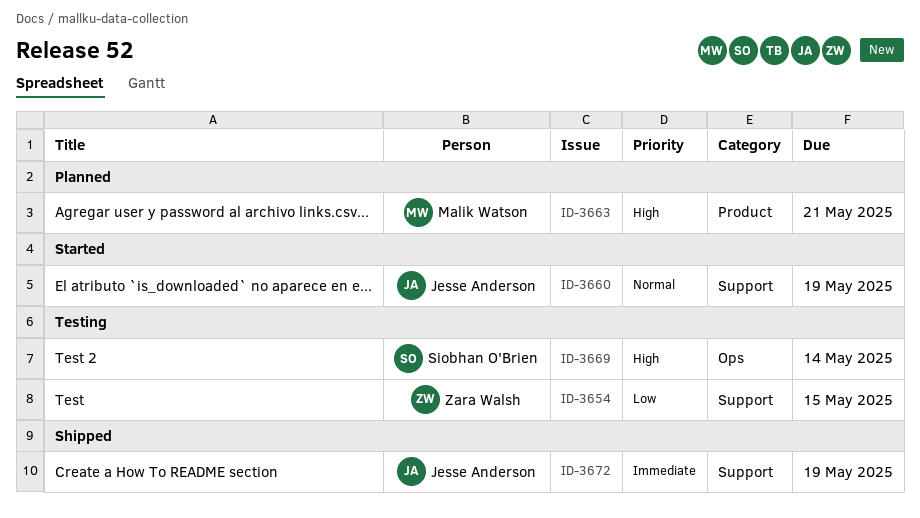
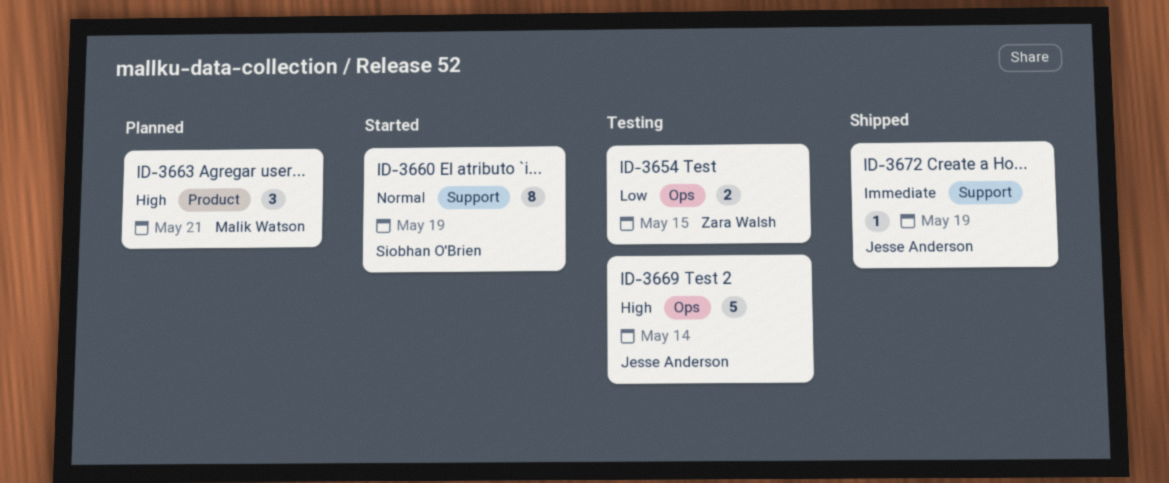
ID-3654, label: Support -> Ops
ID-3660, owner: Jesse Anderson -> Siobhan O'Brien
ID-3669, owner: Siobhan O'Brien -> Jesse Anderson

